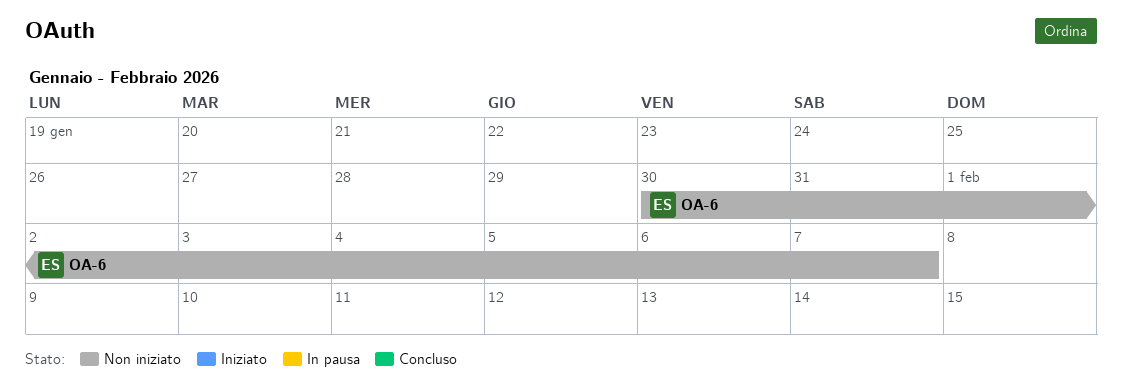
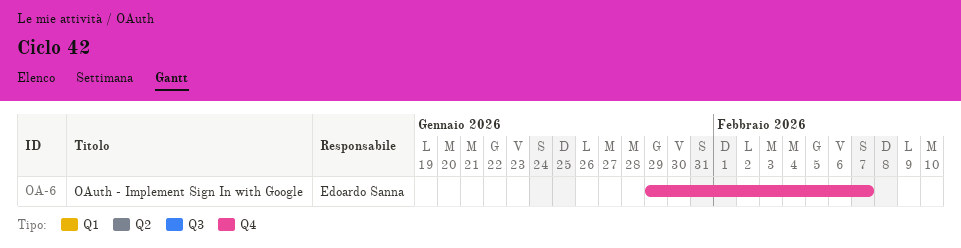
OA-6, start: Jan 30 -> Jan 29

